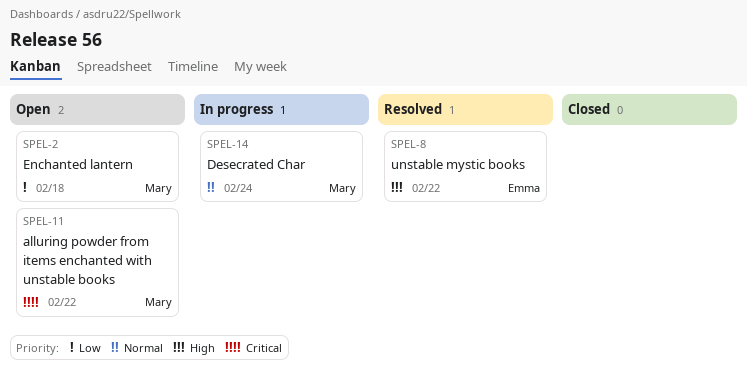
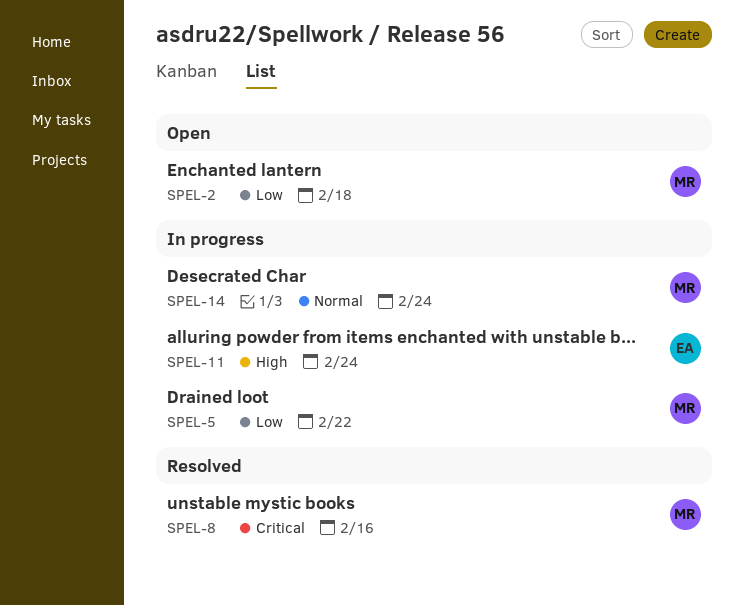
SPEL-5: none -> present
SPEL-8, owner: Emma -> Mary
SPEL-8, priority: High -> Critical
SPEL-8, due: Feb 22 -> Feb 16
SPEL-11, status: Open -> In progress
SPEL-11, owner: Mary -> Emma
SPEL-11, priority: Critical -> High
SPEL-11, due: Feb 22 -> Feb 24

